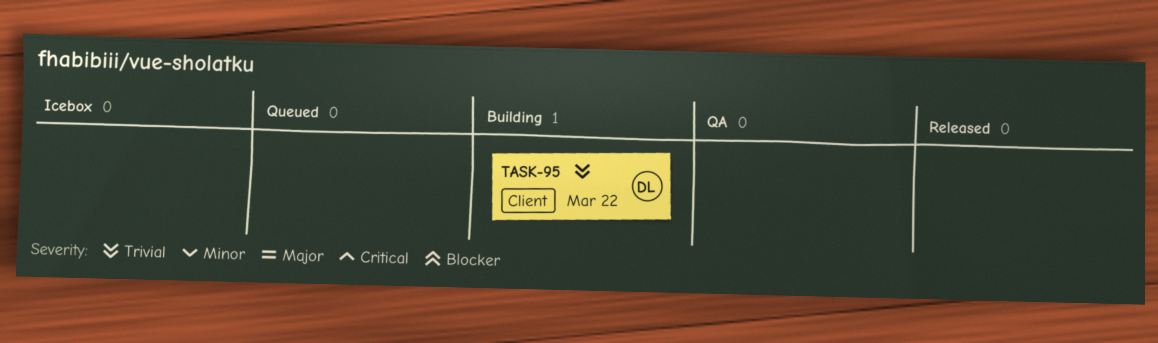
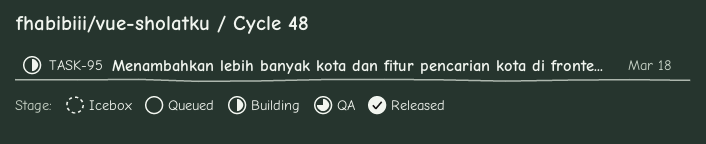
TASK-95, due: Mar 22 -> Mar 18

